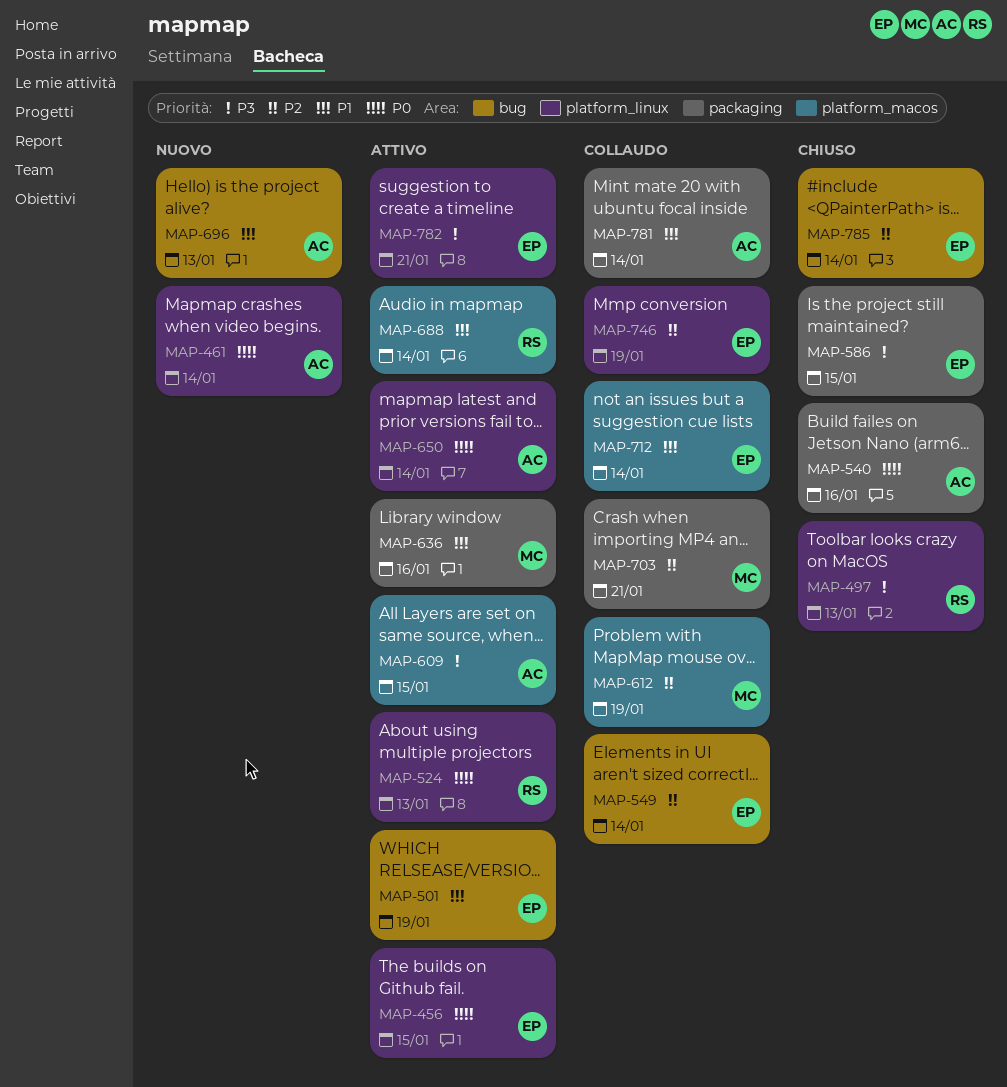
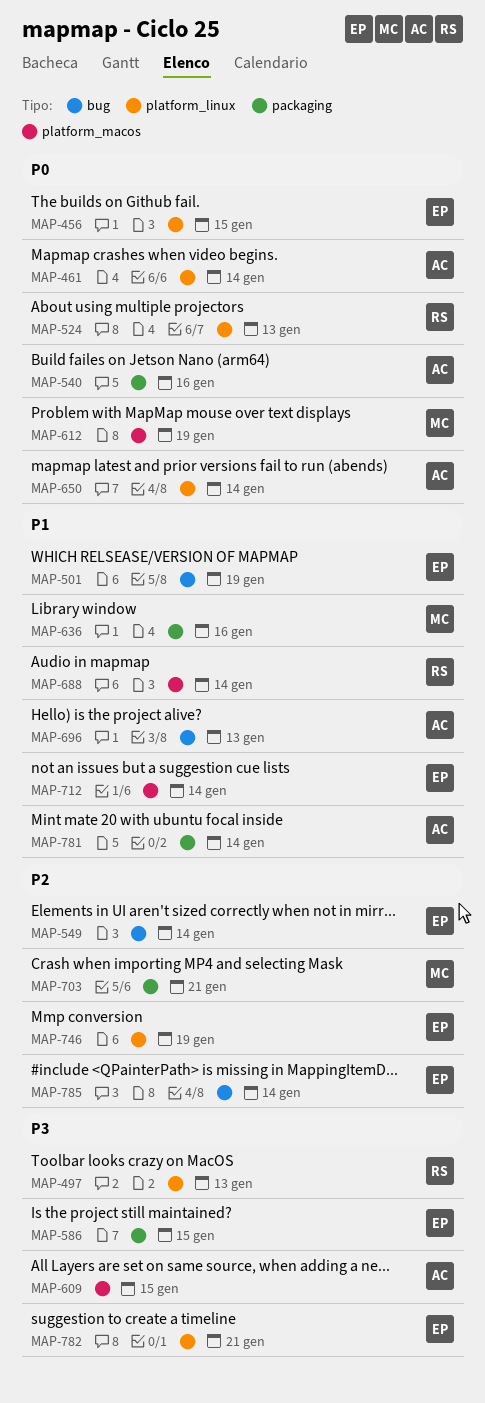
MAP-612, priority: P2 -> P0

